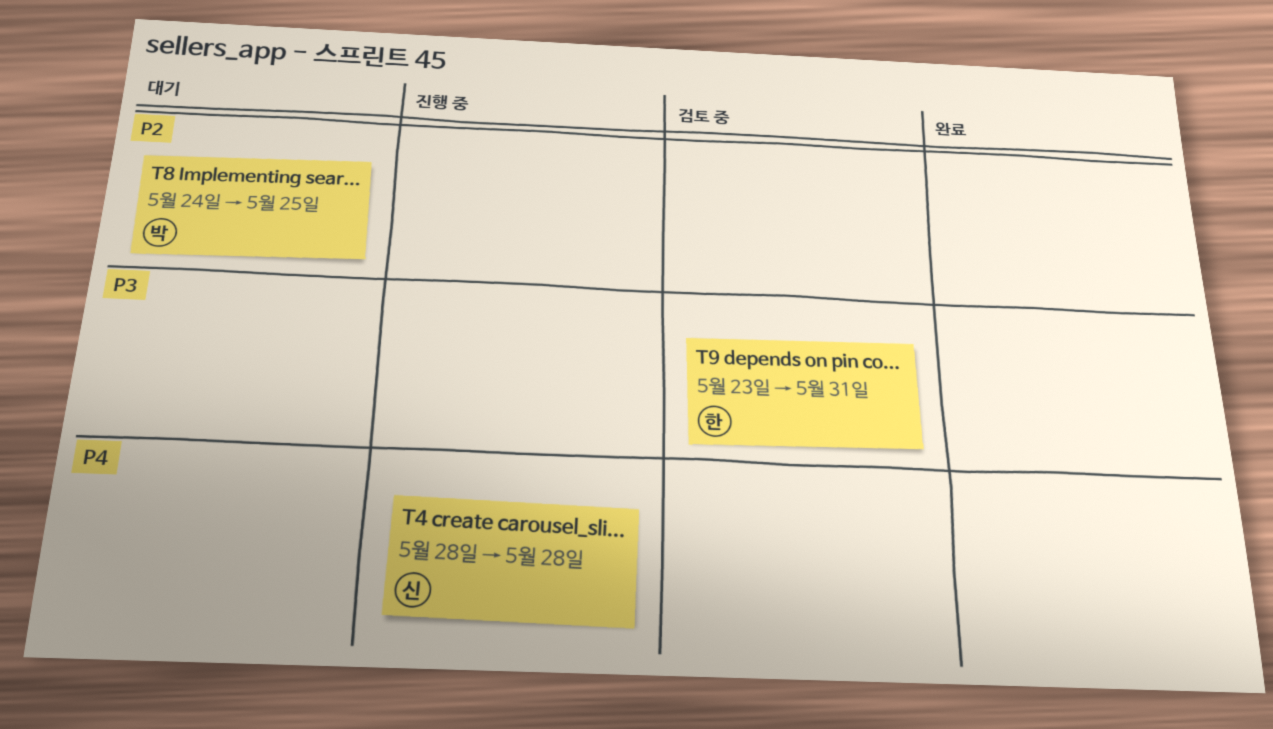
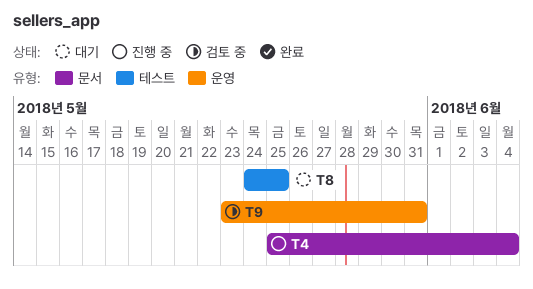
T4, start: May 28 -> May 25
T4, due: May 28 -> Jun 4

